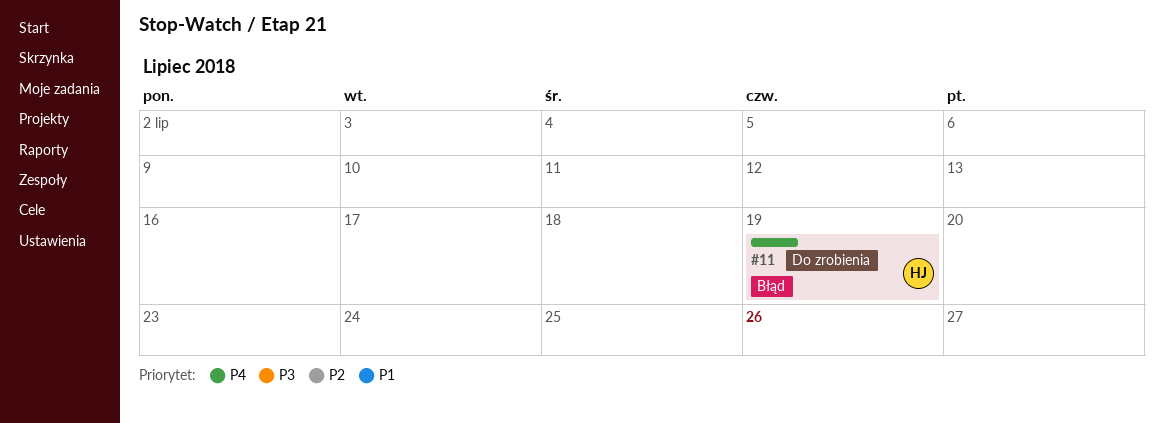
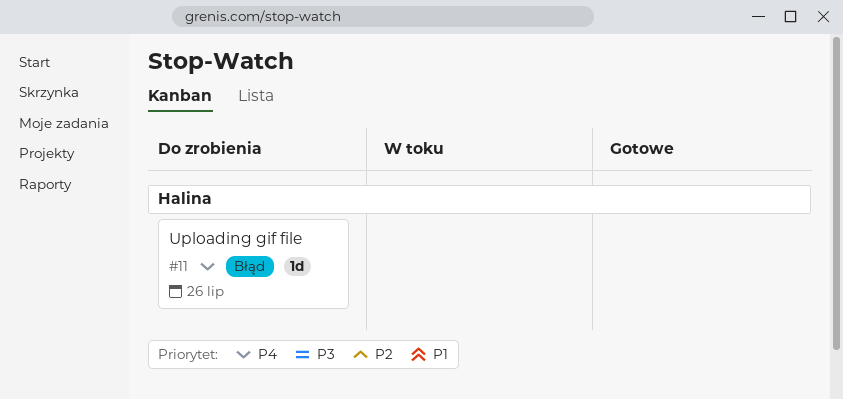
#11, due: Jul 19 -> Jul 26

